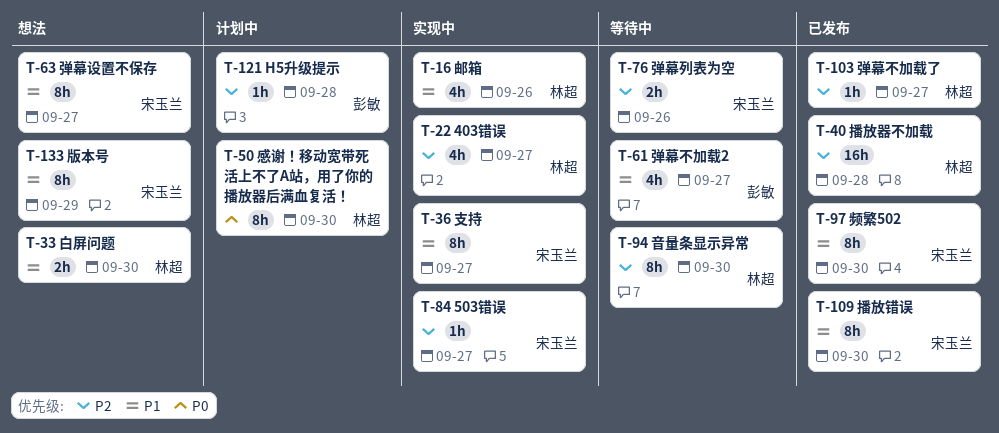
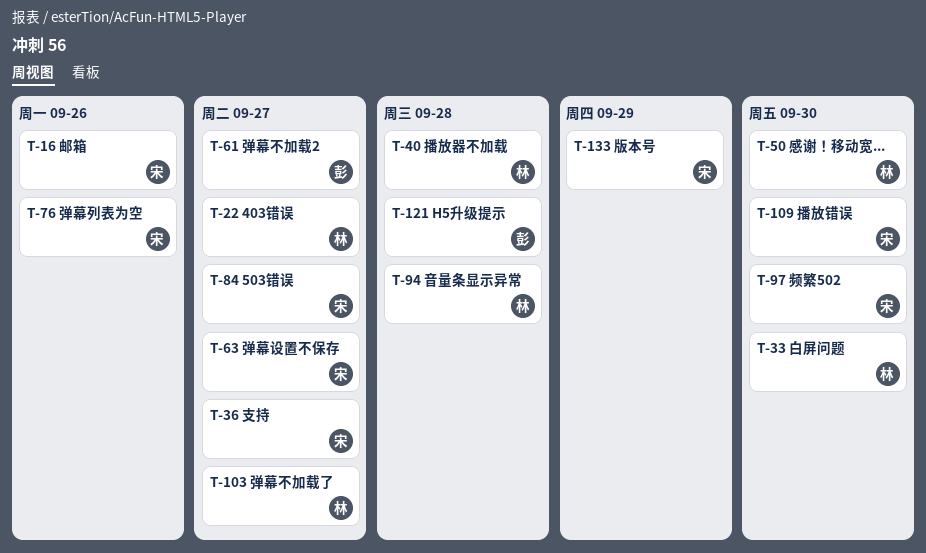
T-16, owner: 林超 -> 宋玉兰
T-94, due: Sep 30 -> Sep 28

